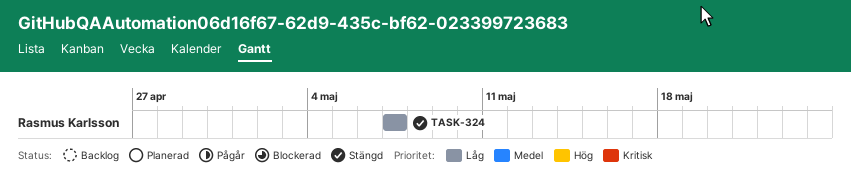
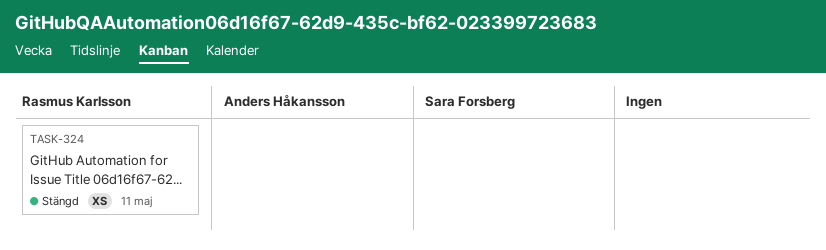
TASK-324, due: May 7 -> May 11

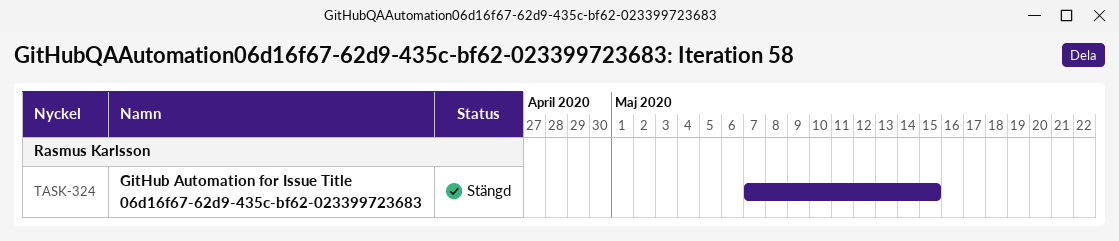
TASK-324, due: May 11 -> May 15

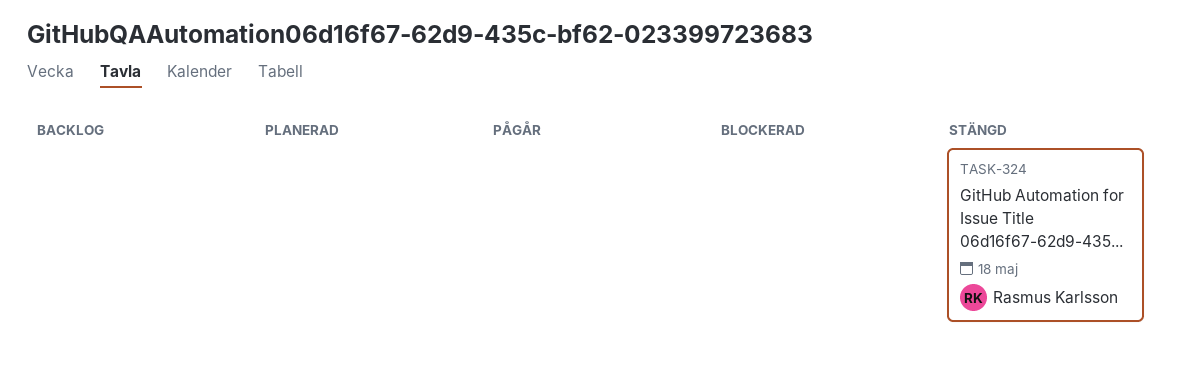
TASK-324, due: May 15 -> May 18

